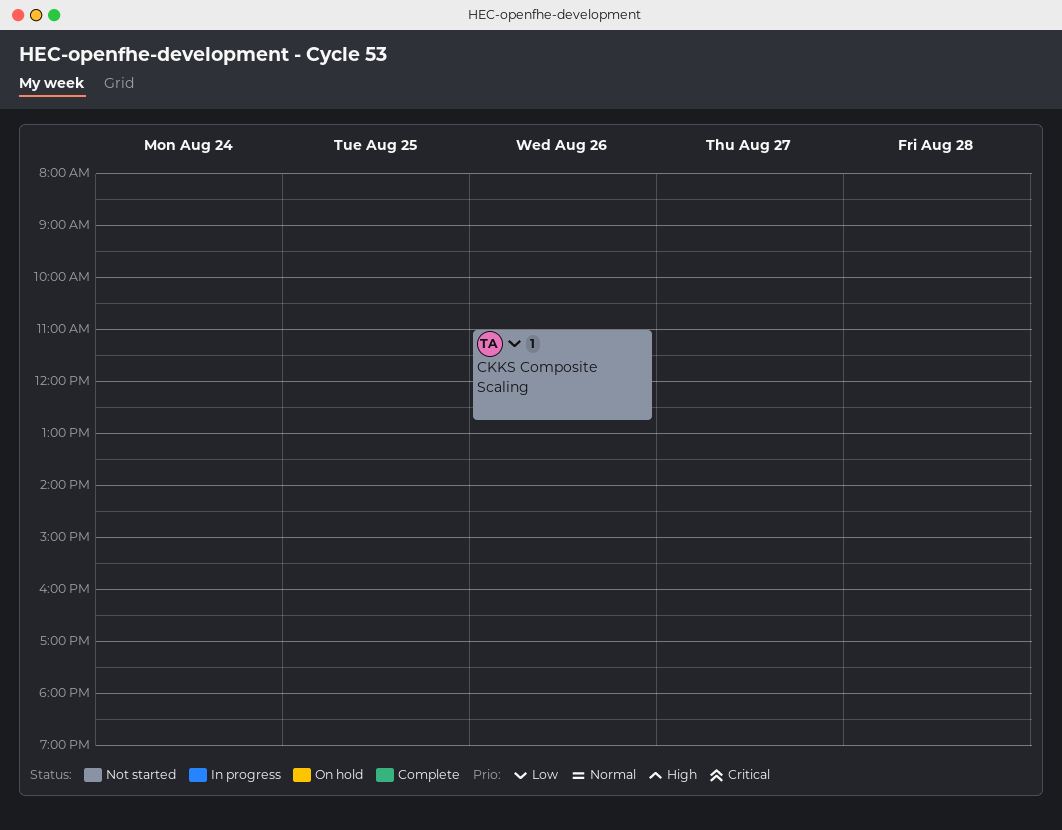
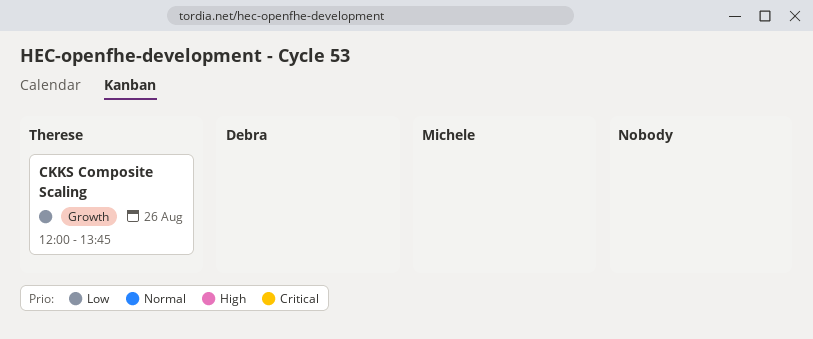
CKKS Composite Scaling, begins: 11:00 -> 12:00
CKKS Composite Scaling, ends: 12:45 -> 13:45

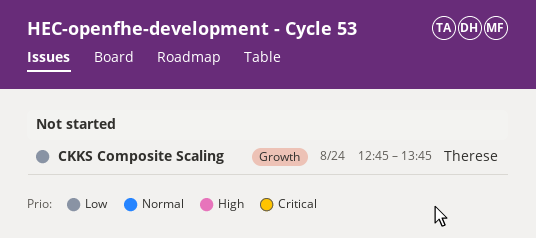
CKKS Composite Scaling, day: Aug 26 -> Aug 24
CKKS Composite Scaling, begins: 12:00 -> 12:45

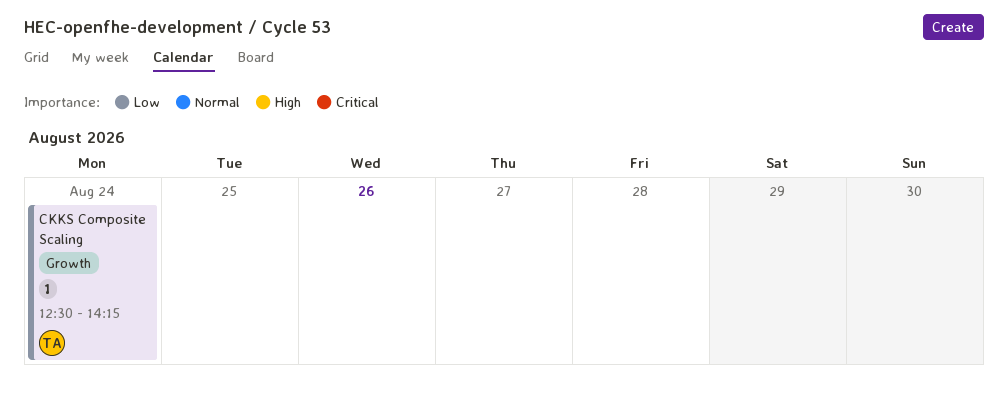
CKKS Composite Scaling, begins: 12:45 -> 12:30
CKKS Composite Scaling, ends: 13:45 -> 14:15

